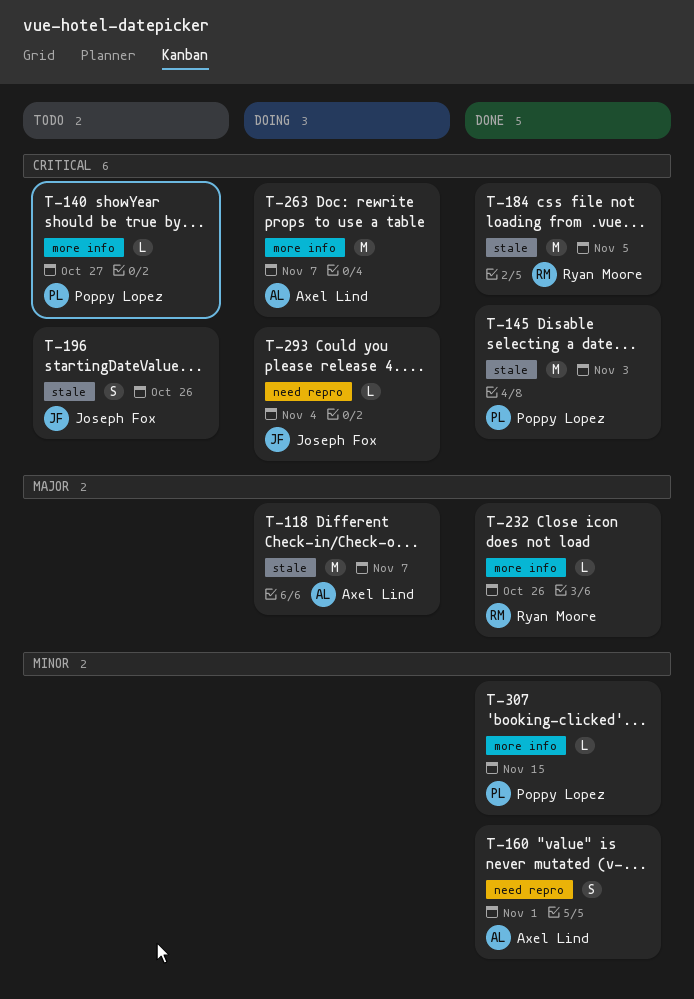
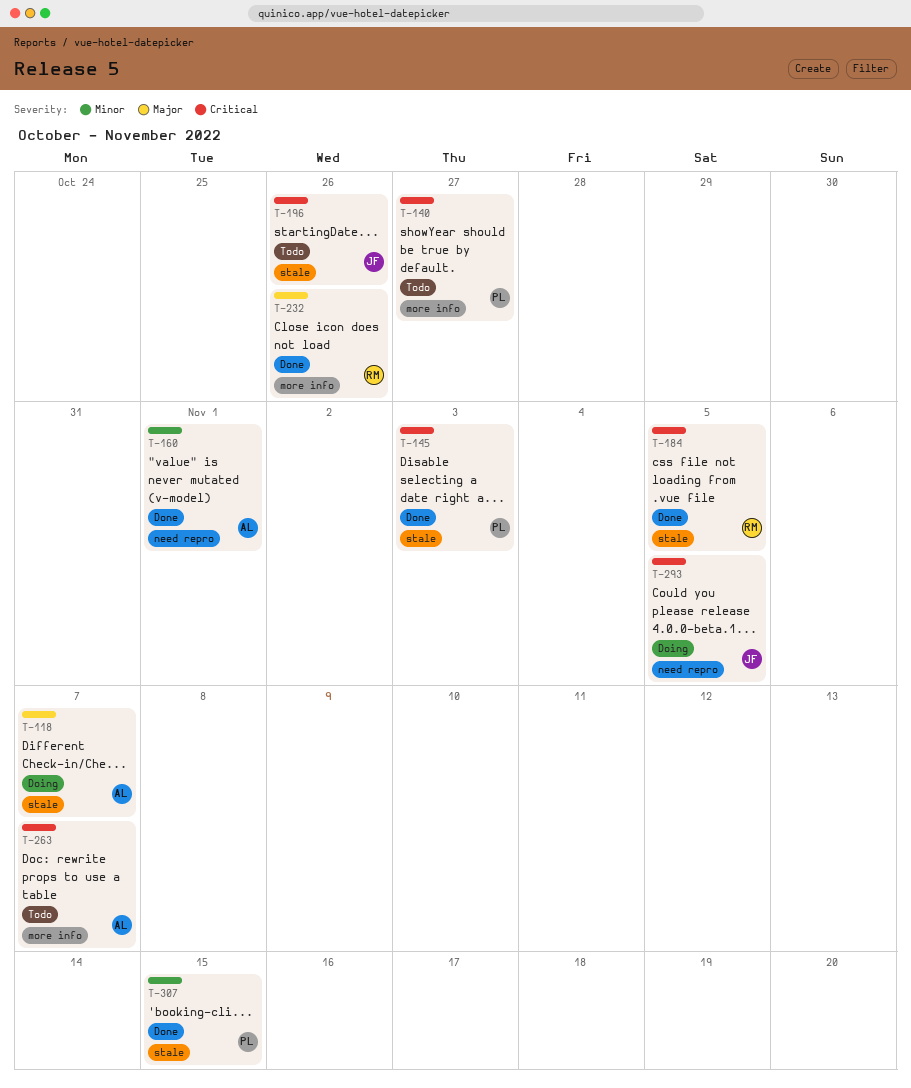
T-263, status: Doing -> Todo
T-293, due: Nov 4 -> Nov 5
T-307, label: more info -> stale

